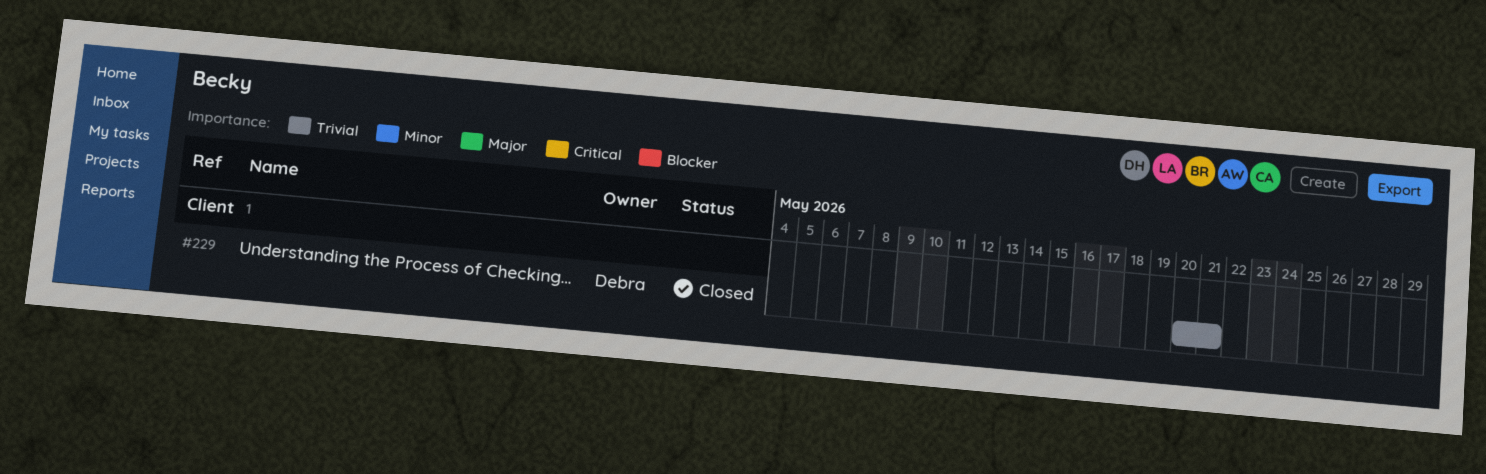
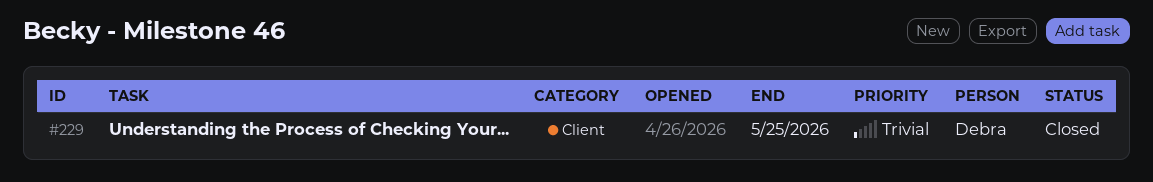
#229, due: May 21 -> May 25

